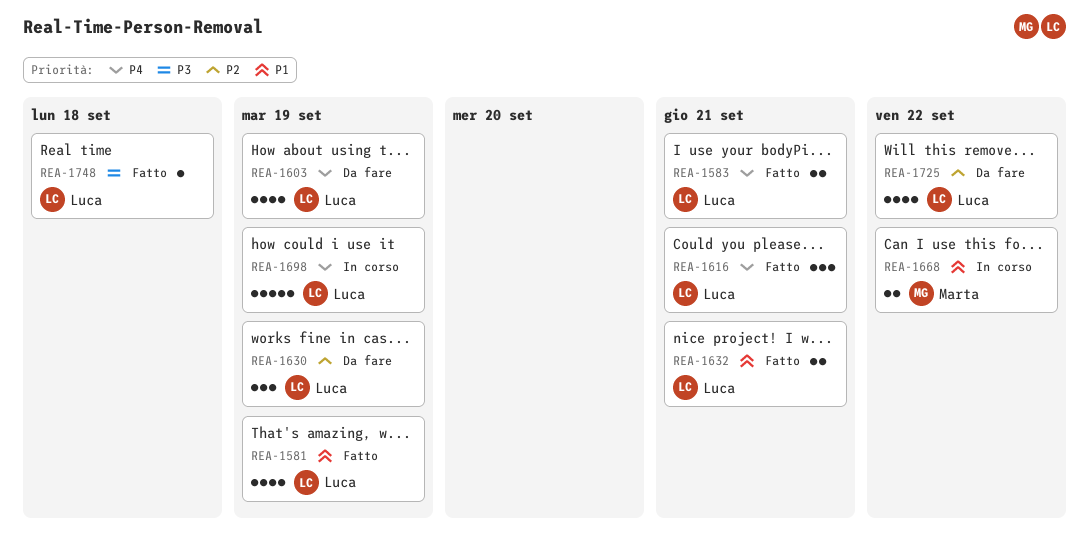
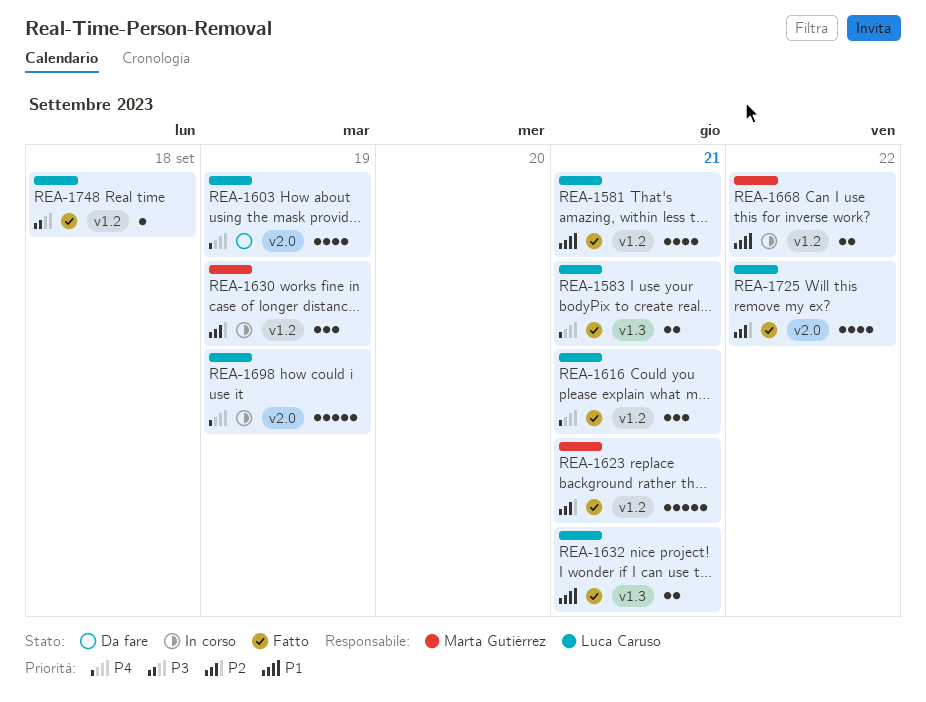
REA-1581, due: Sep 19 -> Sep 21
REA-1623: none -> present
REA-1630, status: Da fare -> In corso
REA-1630, owner: Luca Caruso -> Marta Gutiérrez
REA-1725, status: Da fare -> Fatto

